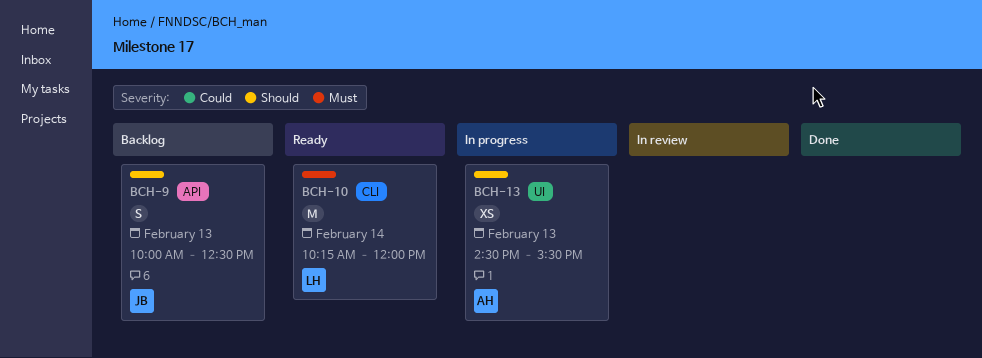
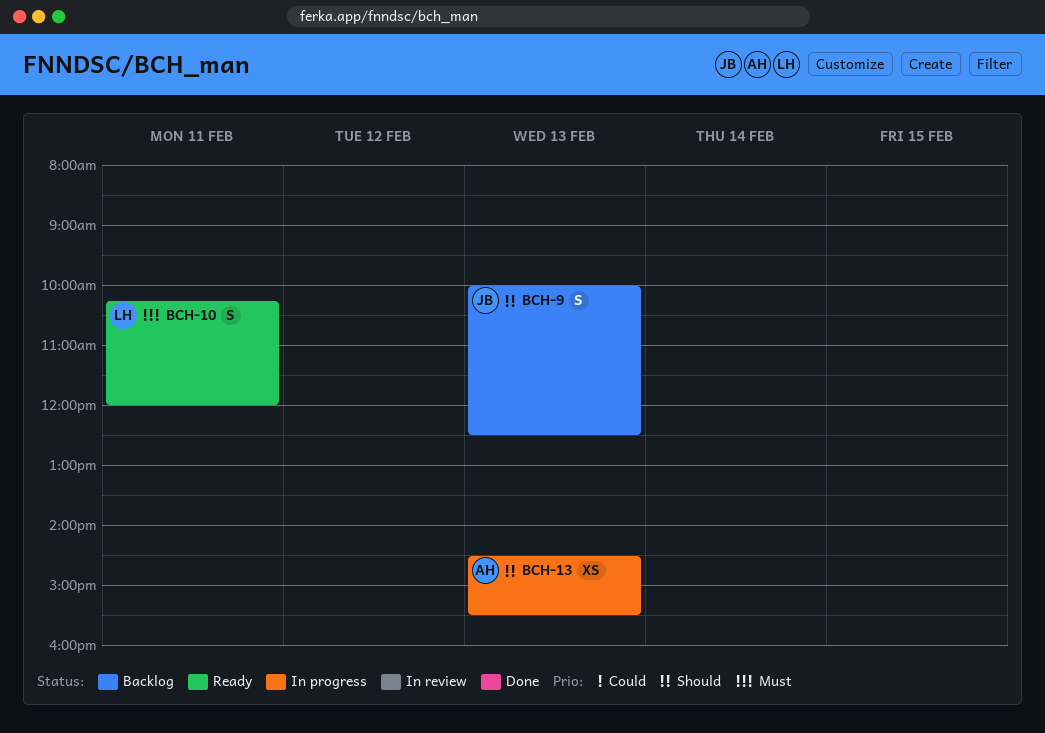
BCH-10, estimate: M -> S
BCH-10, day: Feb 14 -> Feb 11

